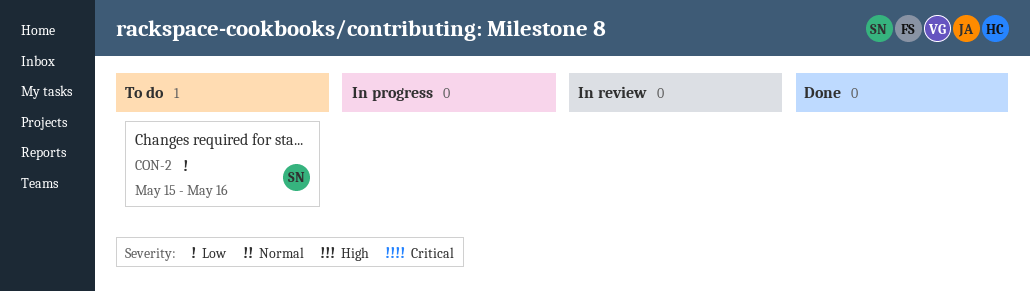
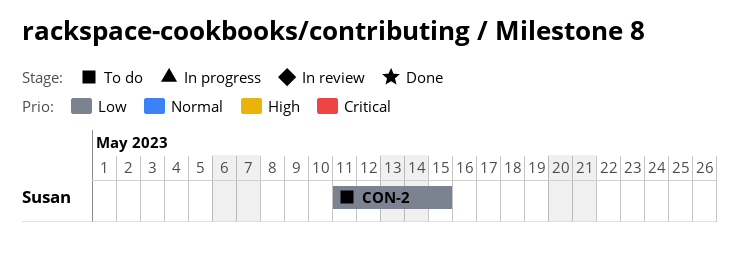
CON-2, start: May 15 -> May 11
CON-2, due: May 16 -> May 15

